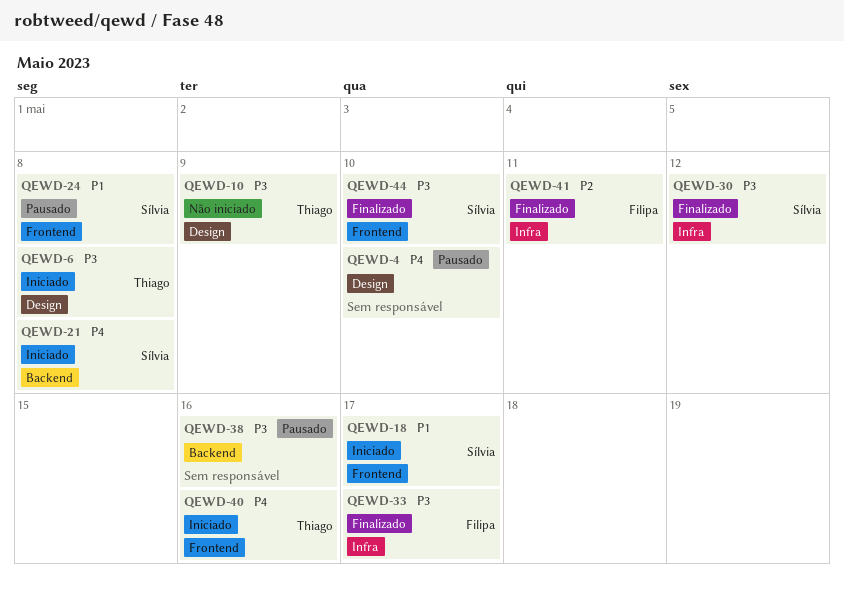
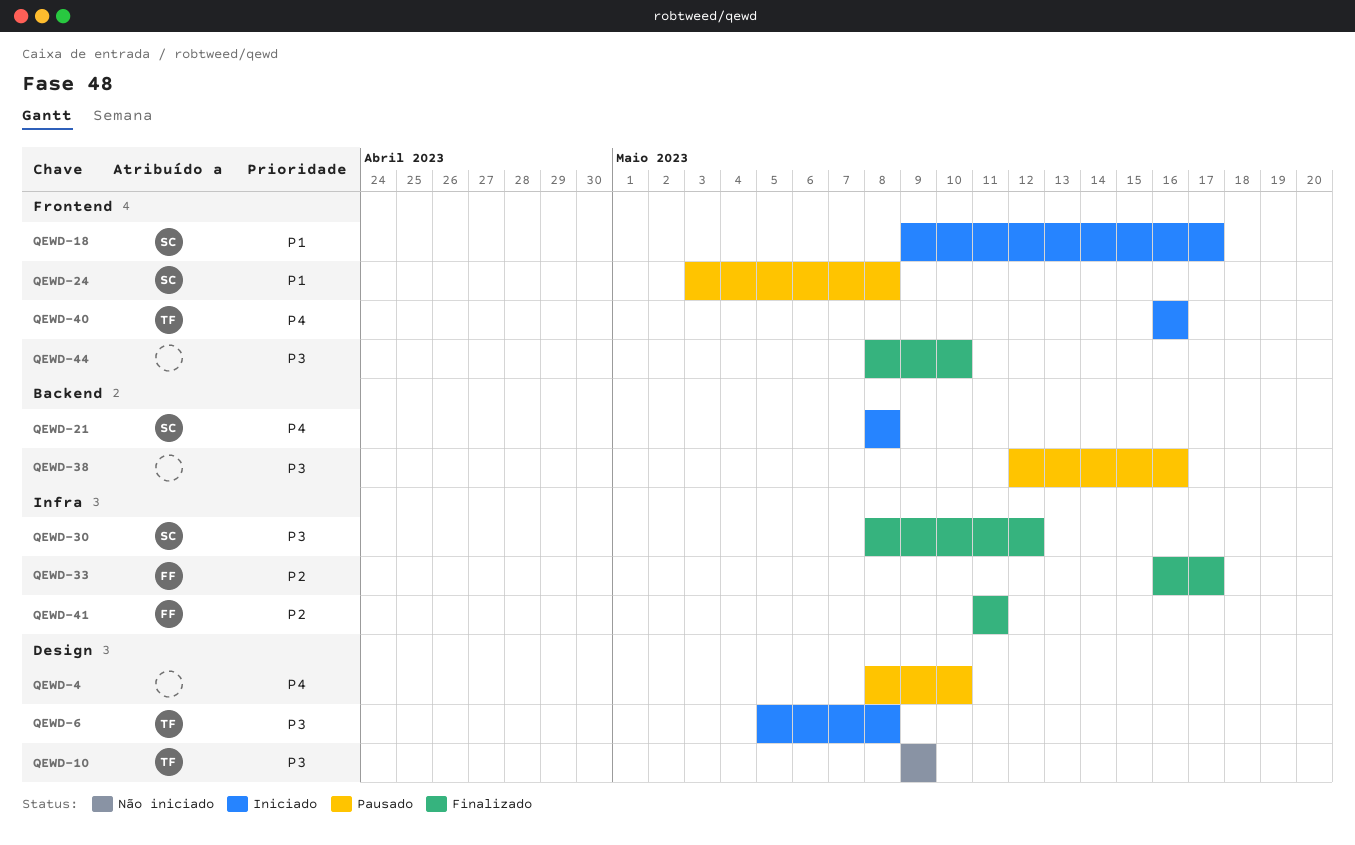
QEWD-33, priority: P3 -> P2
QEWD-44, owner: Sílvia -> none

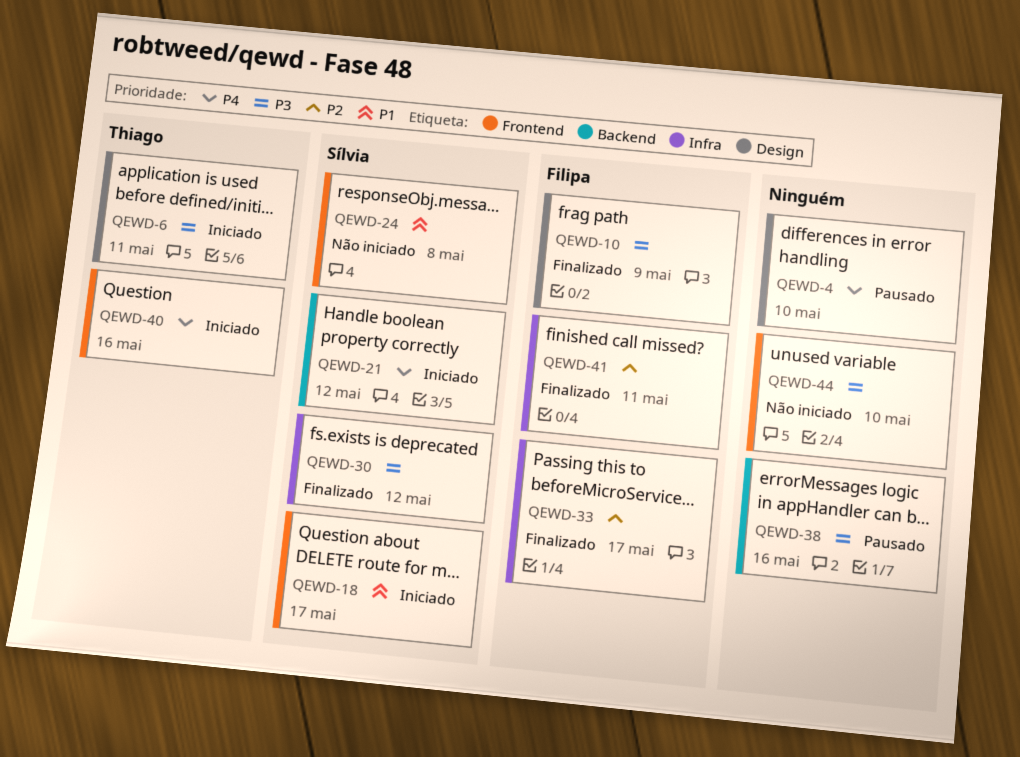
QEWD-6, due: May 8 -> May 11
QEWD-10, status: Não iniciado -> Finalizado
QEWD-10, owner: Thiago -> Filipa
QEWD-21, due: May 8 -> May 12
QEWD-24, status: Pausado -> Não iniciado
QEWD-44, status: Finalizado -> Não iniciado

